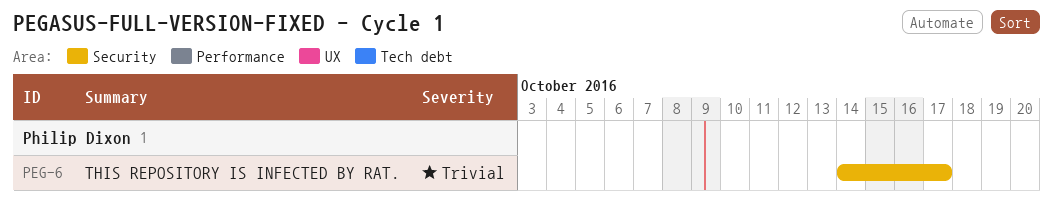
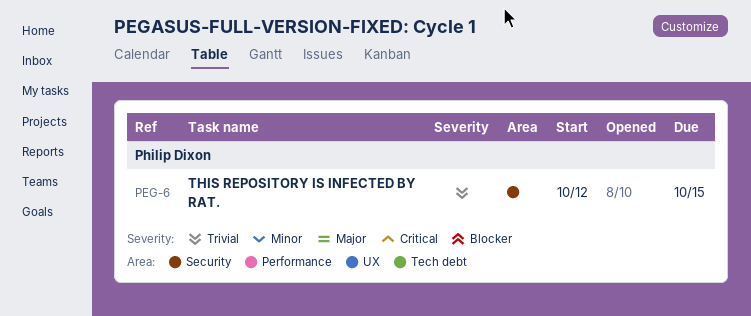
PEG-6, start: Oct 14 -> Oct 12
PEG-6, due: Oct 17 -> Oct 15

